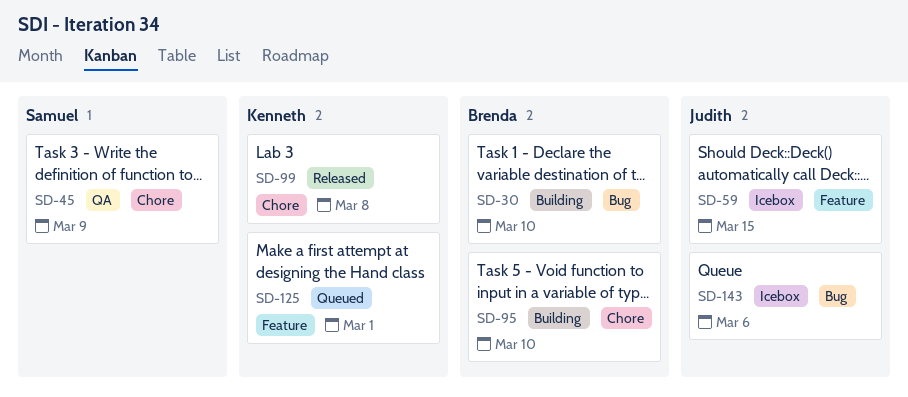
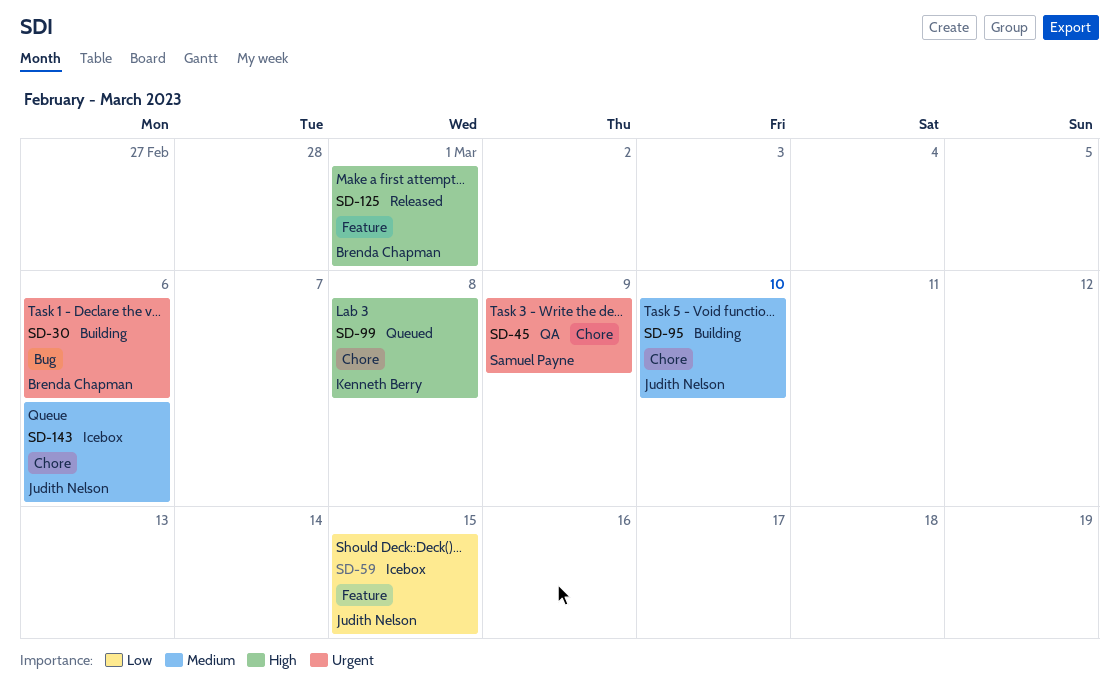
SD-30, due: Mar 10 -> Mar 6
SD-95, owner: Brenda Chapman -> Judith Nelson
SD-99, status: Released -> Queued
SD-125, status: Queued -> Released
SD-125, owner: Kenneth Berry -> Brenda Chapman
SD-143, label: Bug -> Chore

